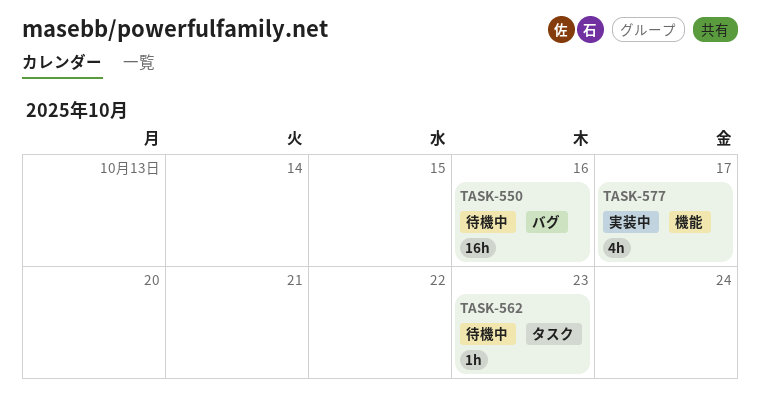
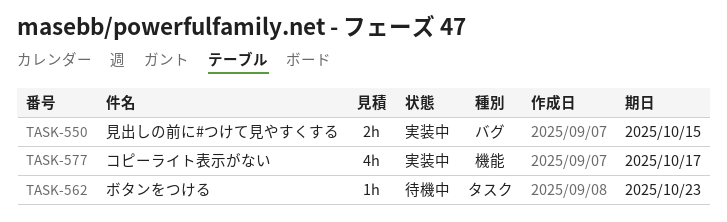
TASK-550, status: 待機中 -> 実装中
TASK-550, estimate: 16h -> 2h
TASK-550, due: Oct 16 -> Oct 15

